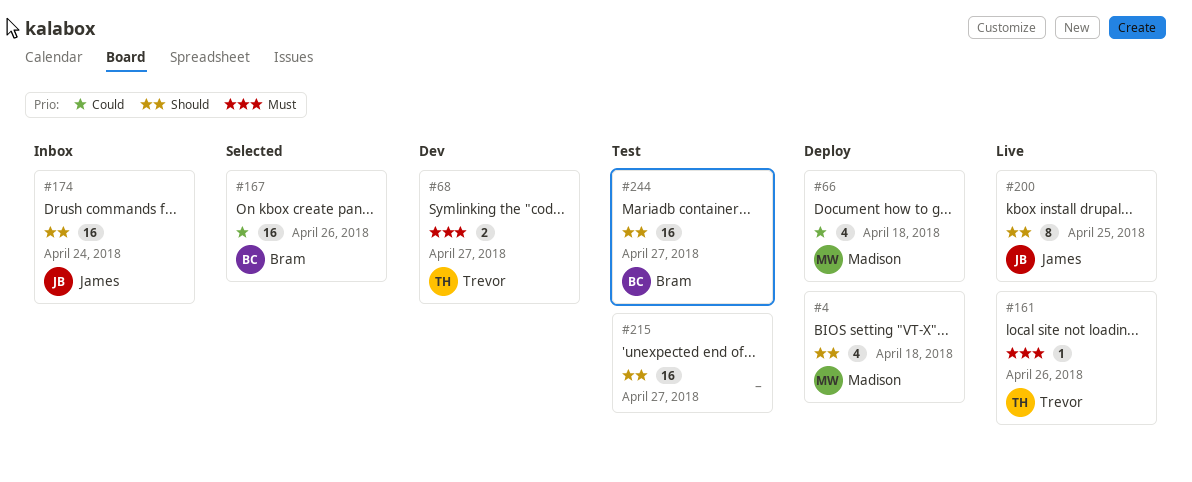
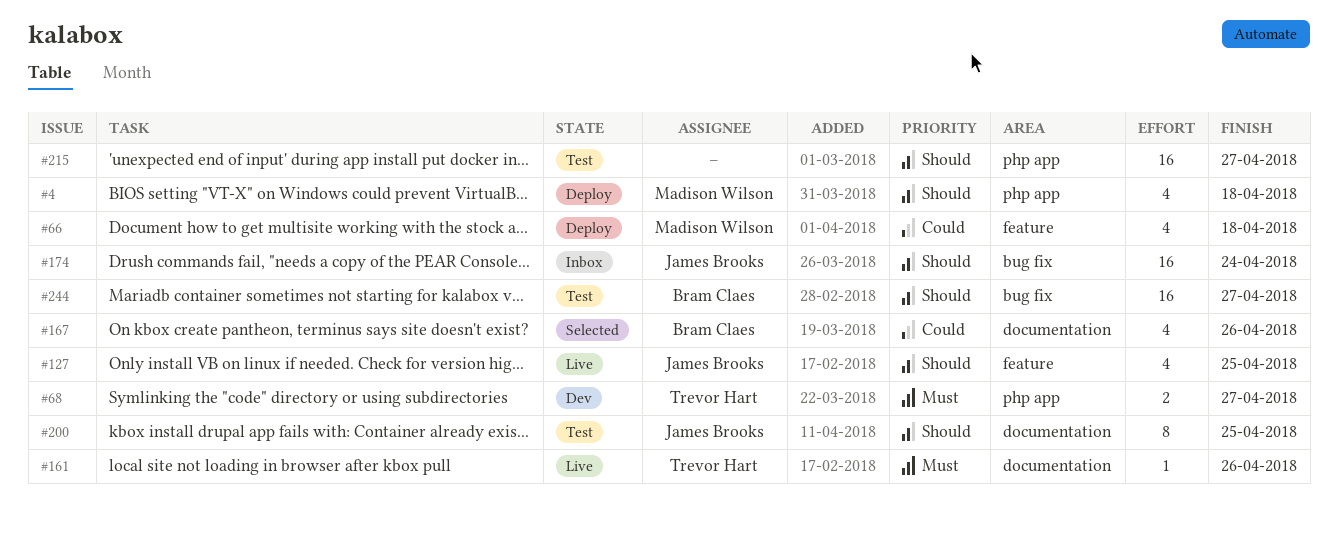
#127: none -> present
#167, estimate: 16 -> 4
#200, status: Live -> Test

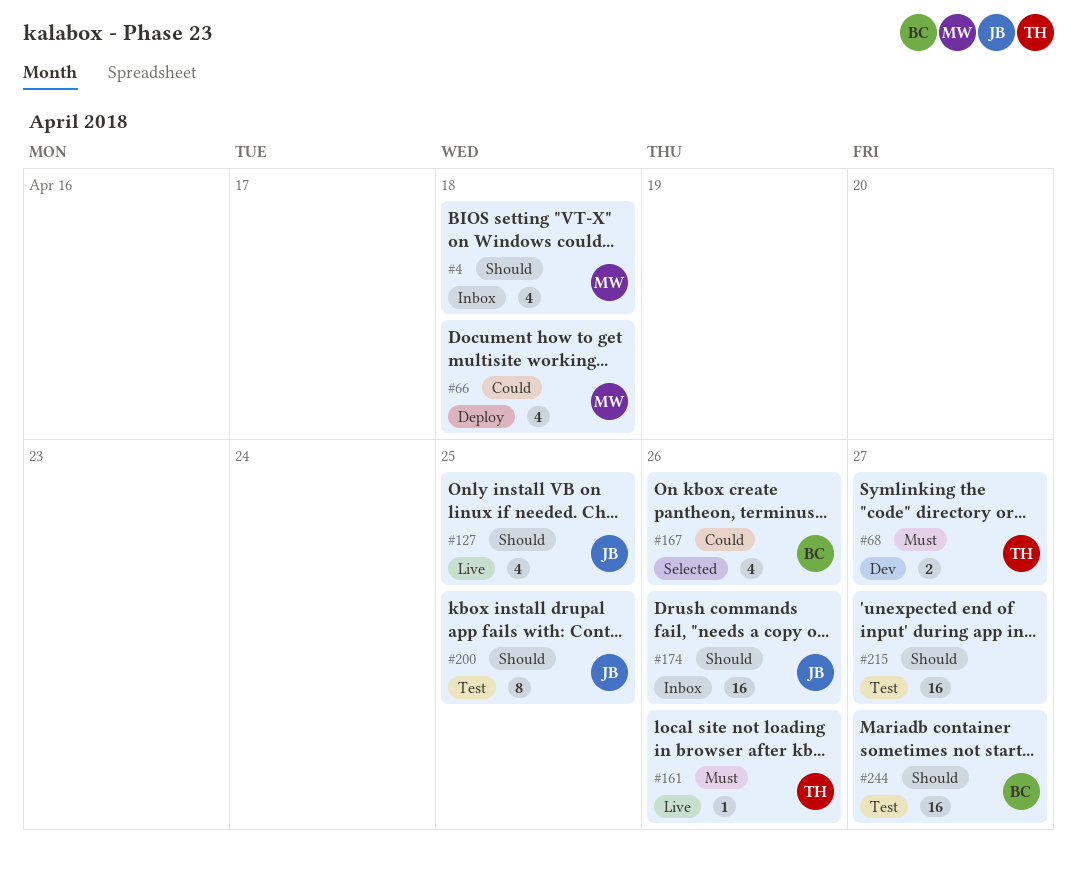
#4, status: Deploy -> Inbox
#174, due: Apr 24 -> Apr 26

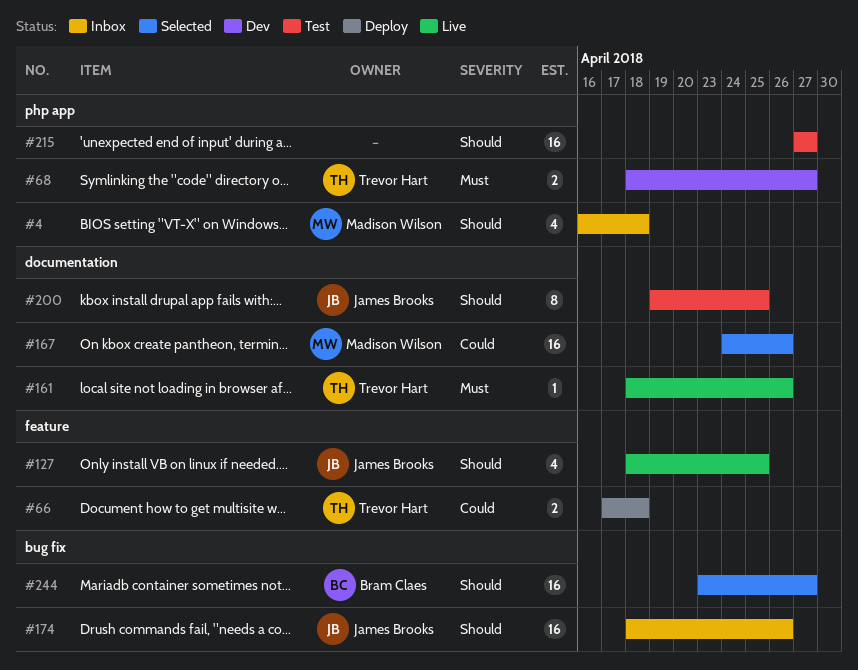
#66, owner: Madison Wilson -> Trevor Hart
#66, estimate: 4 -> 2
#167, owner: Bram Claes -> Madison Wilson
#167, estimate: 4 -> 16
#244, status: Test -> Selected

